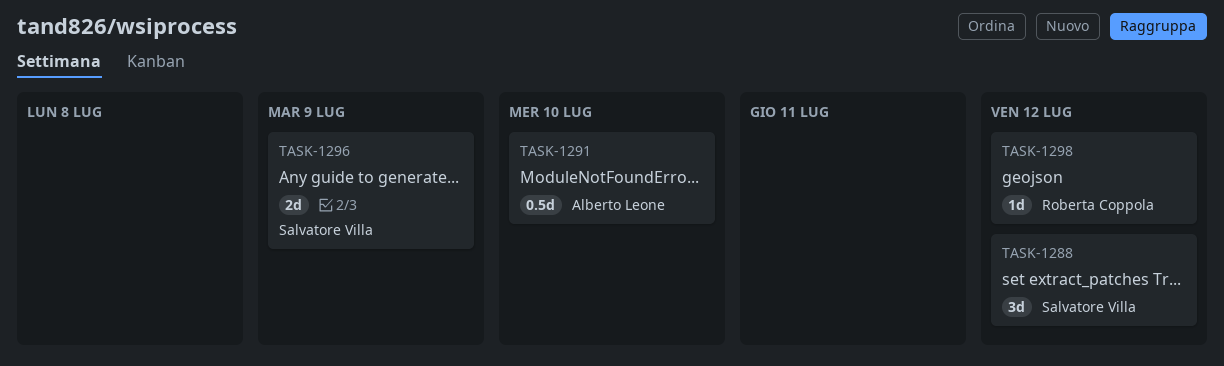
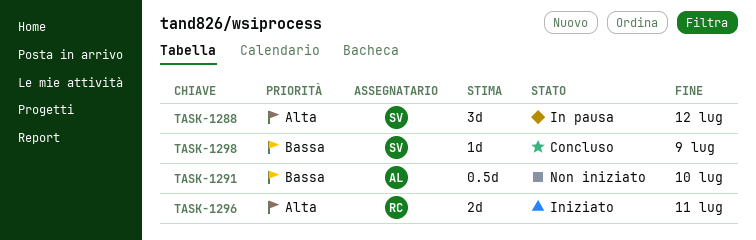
TASK-1296, owner: Salvatore Villa -> Roberta Coppola
TASK-1296, due: Jul 9 -> Jul 11
TASK-1298, owner: Roberta Coppola -> Salvatore Villa
TASK-1298, due: Jul 12 -> Jul 9

